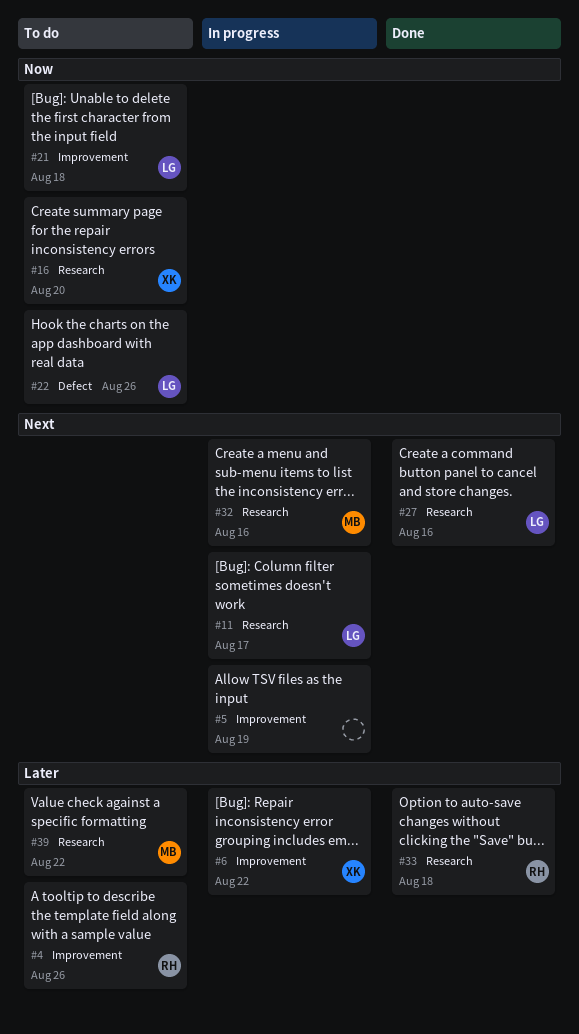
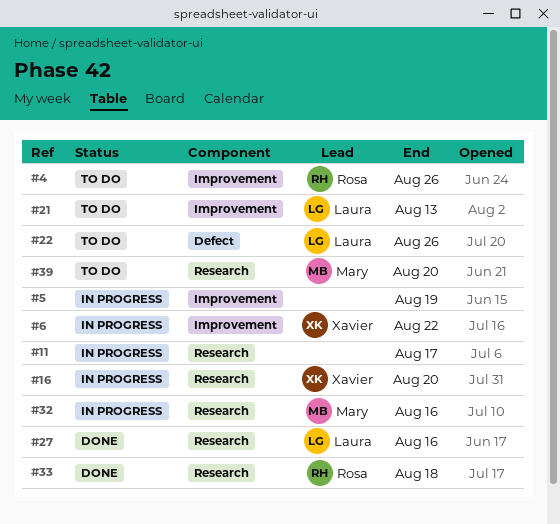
#11, owner: Laura -> none
#16, status: To do -> In progress
#21, due: Aug 18 -> Aug 13
#39, due: Aug 22 -> Aug 20

